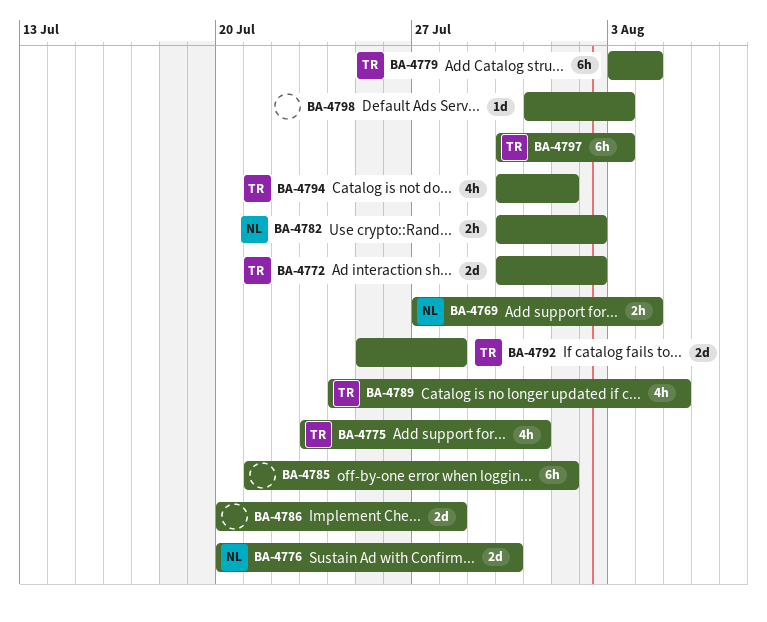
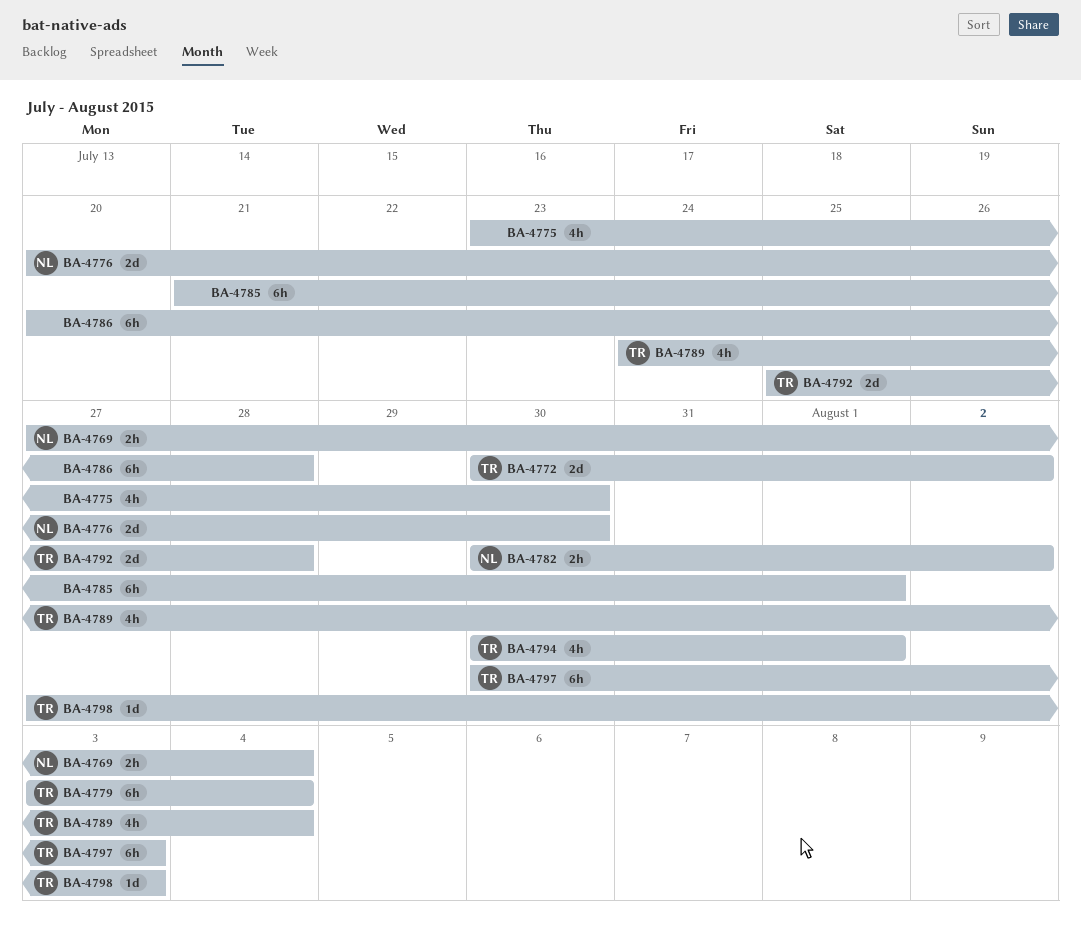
BA-4775, owner: TR -> none
BA-4775, due: Jul 31 -> Jul 30
BA-4786, estimate: 2d -> 6h
BA-4789, due: Aug 5 -> Aug 4
BA-4798, owner: none -> TR
BA-4798, start: Jul 31 -> Jul 27

